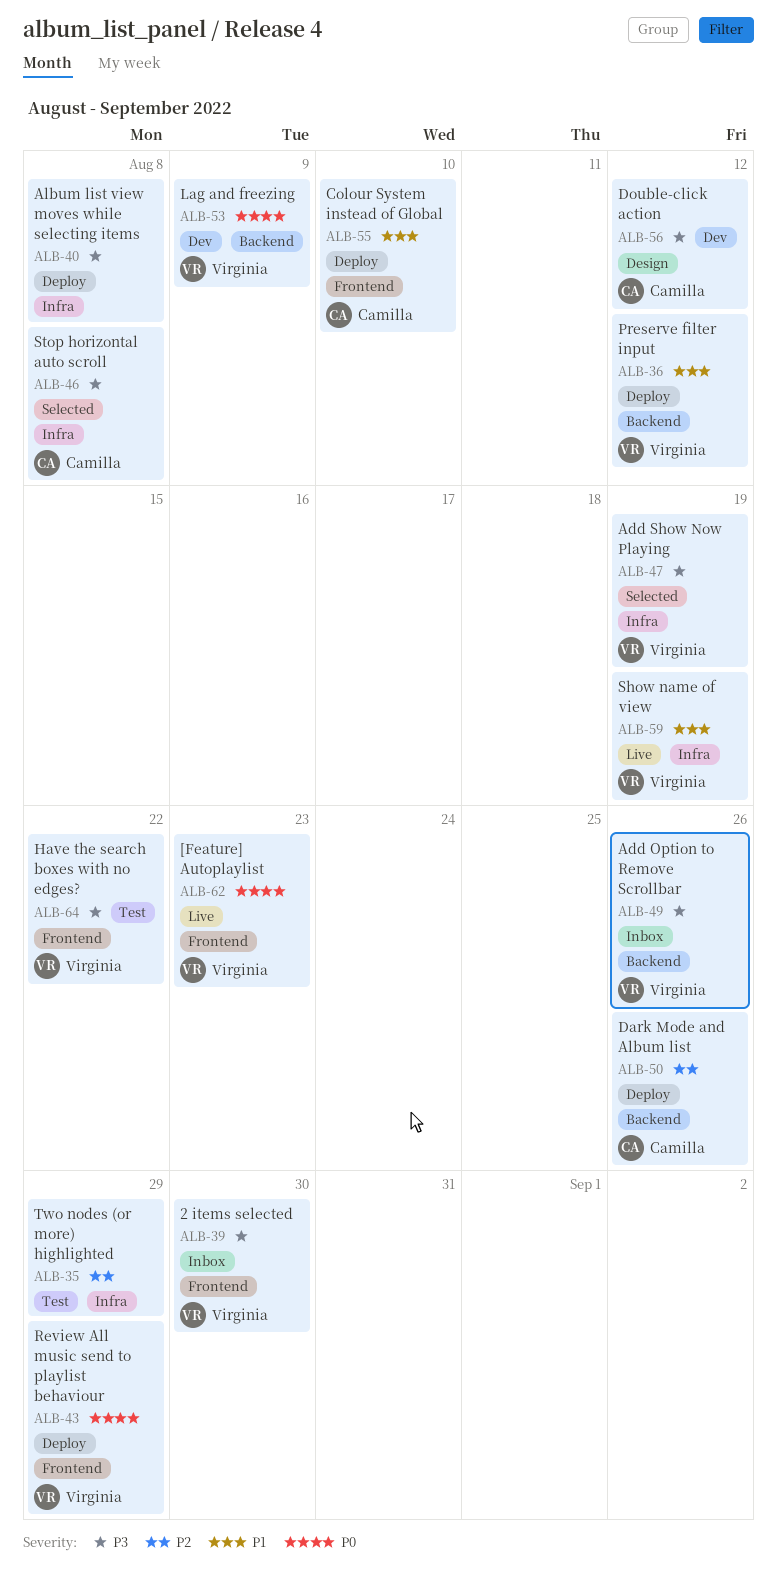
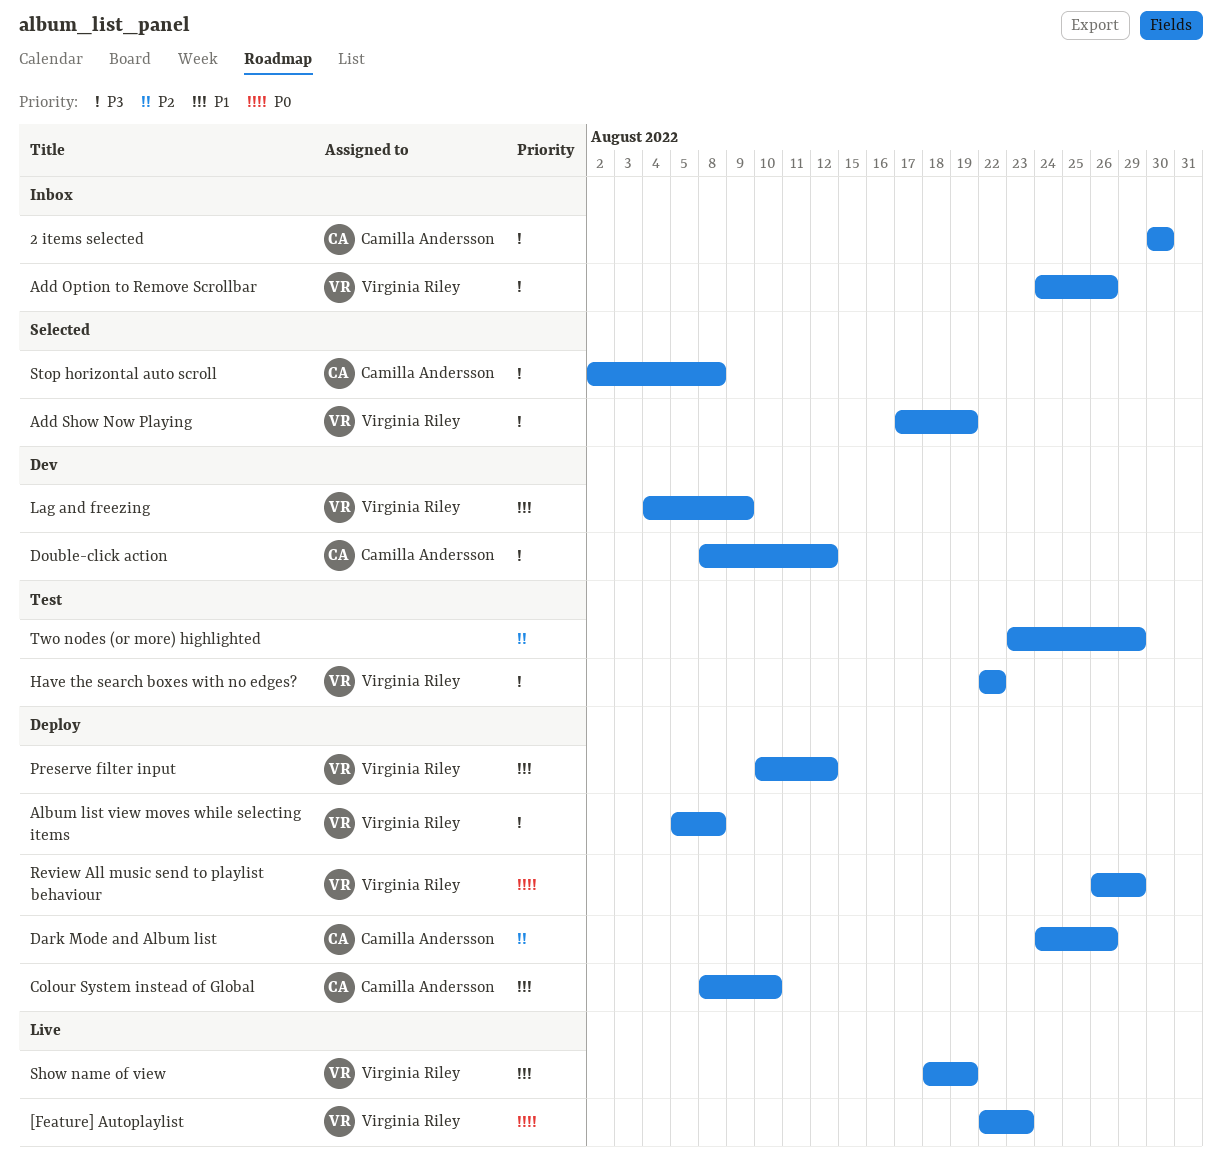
2 items selected, owner: Virginia Riley -> Camilla Andersson
Album list view moves while selecting items, owner: none -> Virginia Riley
Lag and freezing, priority: P0 -> P1

